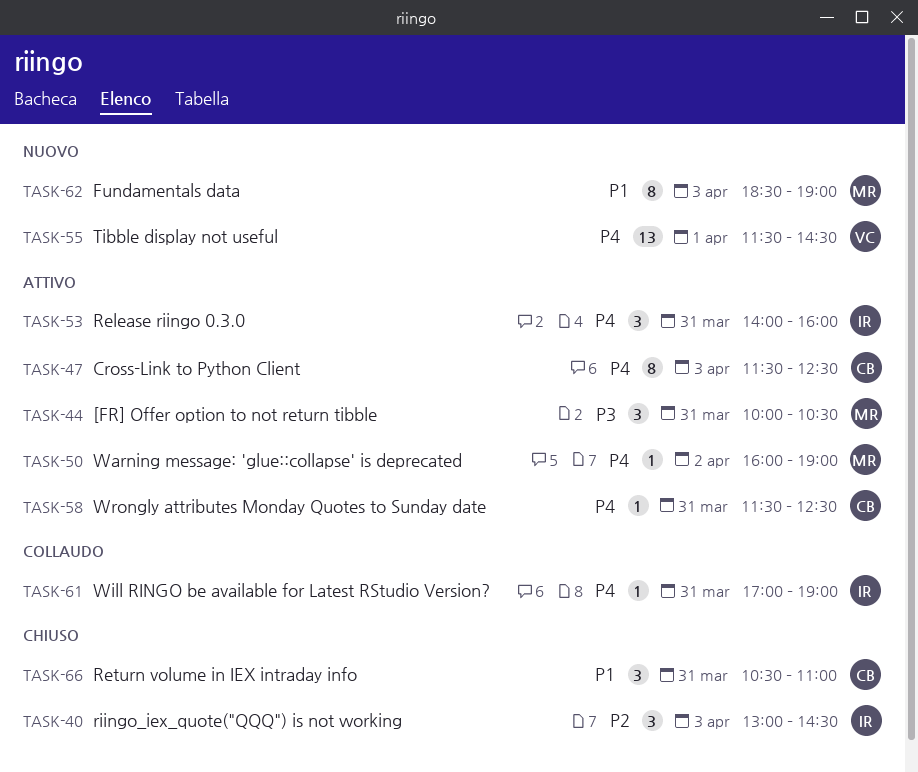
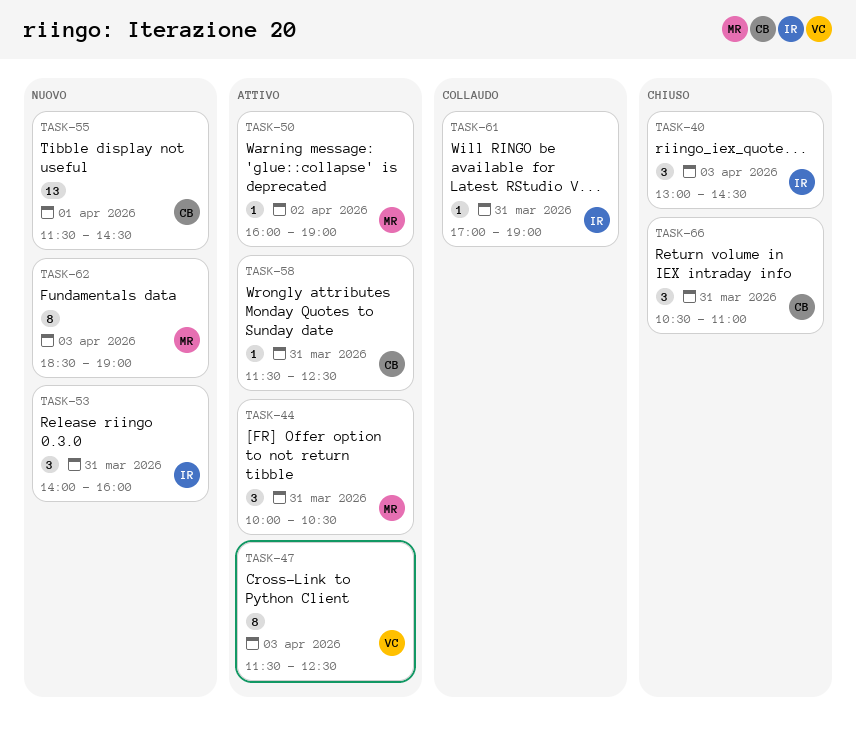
TASK-47, owner: CB -> VC
TASK-53, status: Attivo -> Nuovo
TASK-55, owner: VC -> CB

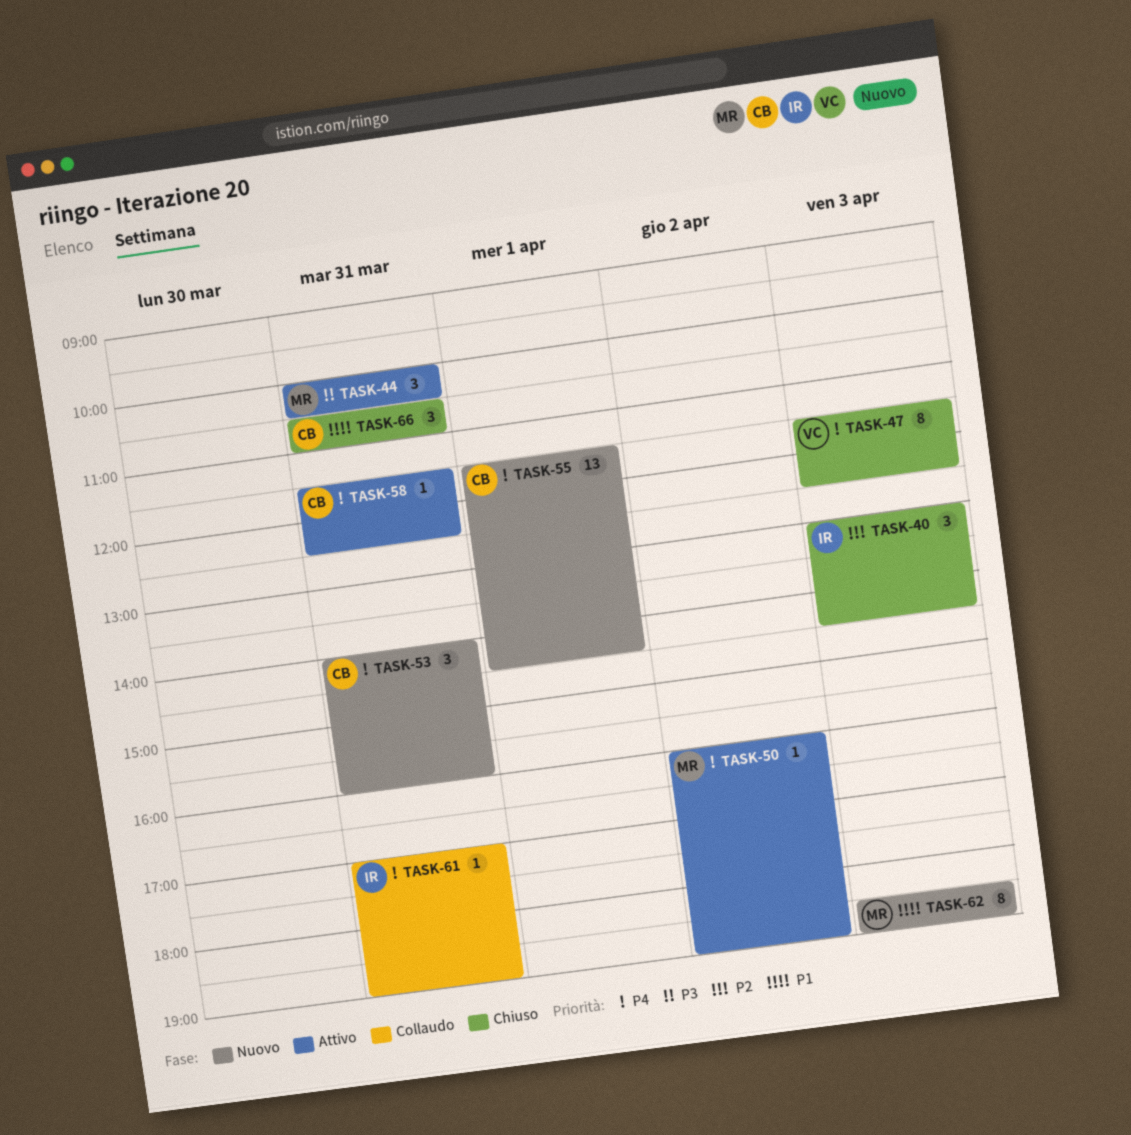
TASK-47, status: Attivo -> Chiuso
TASK-53, owner: IR -> CB

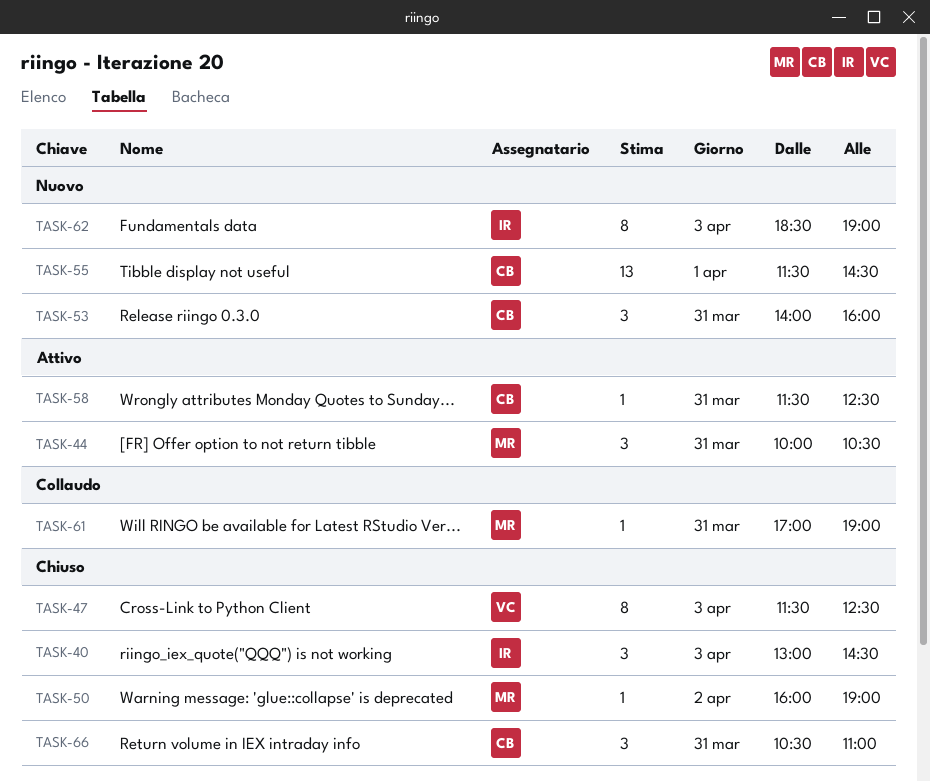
TASK-50, status: Attivo -> Chiuso
TASK-61, owner: IR -> MR
TASK-62, owner: MR -> IR

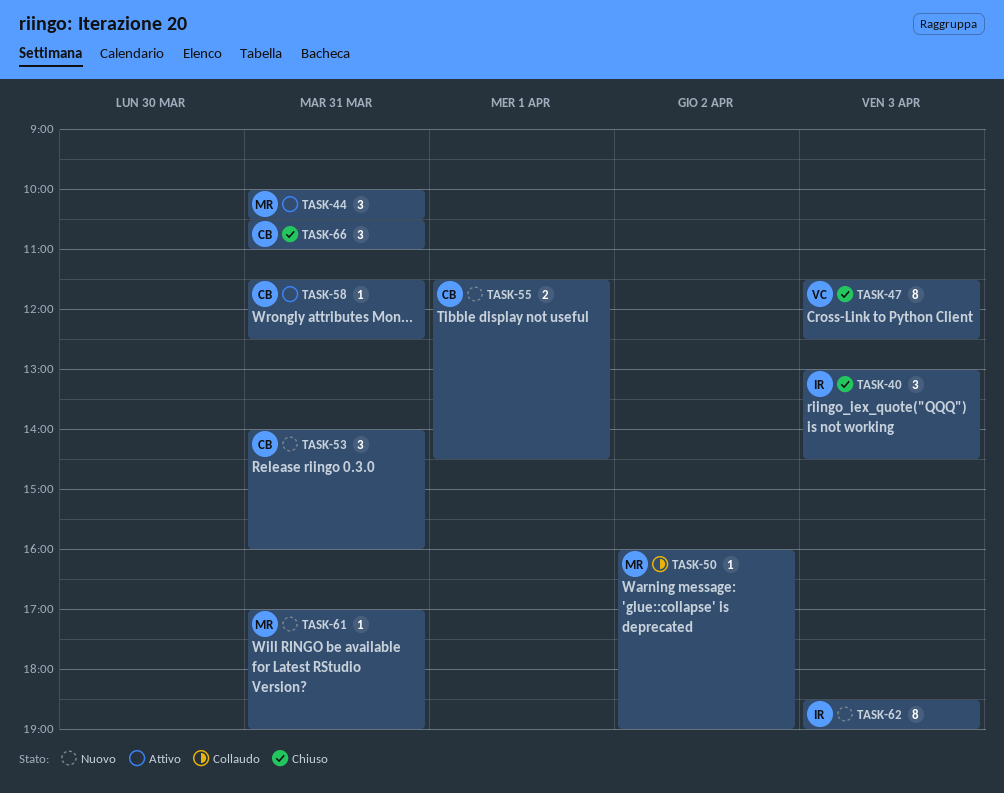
TASK-50, status: Chiuso -> Collaudo
TASK-55, estimate: 13 -> 2
TASK-61, status: Collaudo -> Nuovo

